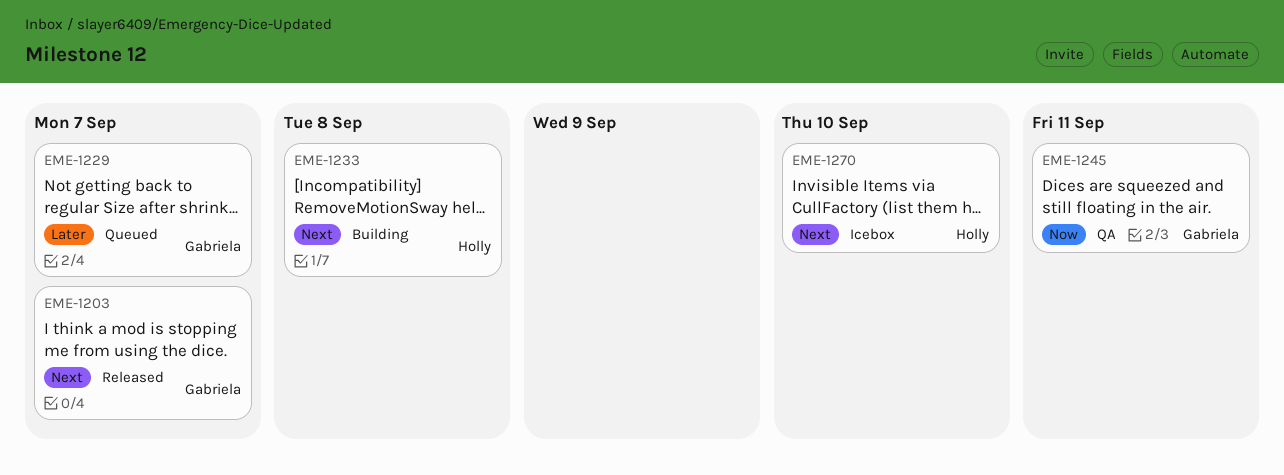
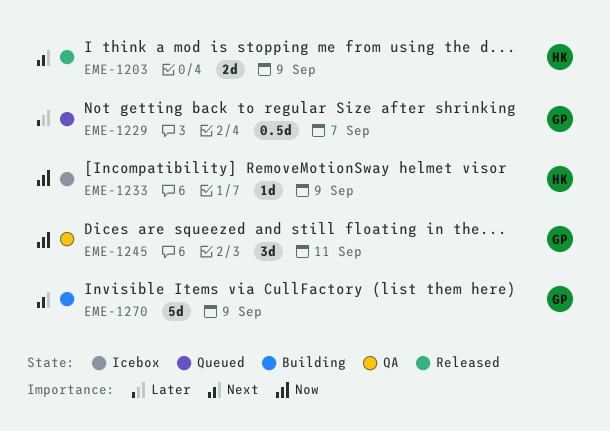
EME-1203, owner: Gabriela -> Holly
EME-1203, due: Sep 7 -> Sep 9
EME-1233, status: Building -> Icebox
EME-1233, priority: Next -> Now
EME-1233, due: Sep 8 -> Sep 9
EME-1270, status: Icebox -> Building
EME-1270, owner: Holly -> Gabriela
EME-1270, due: Sep 10 -> Sep 9

